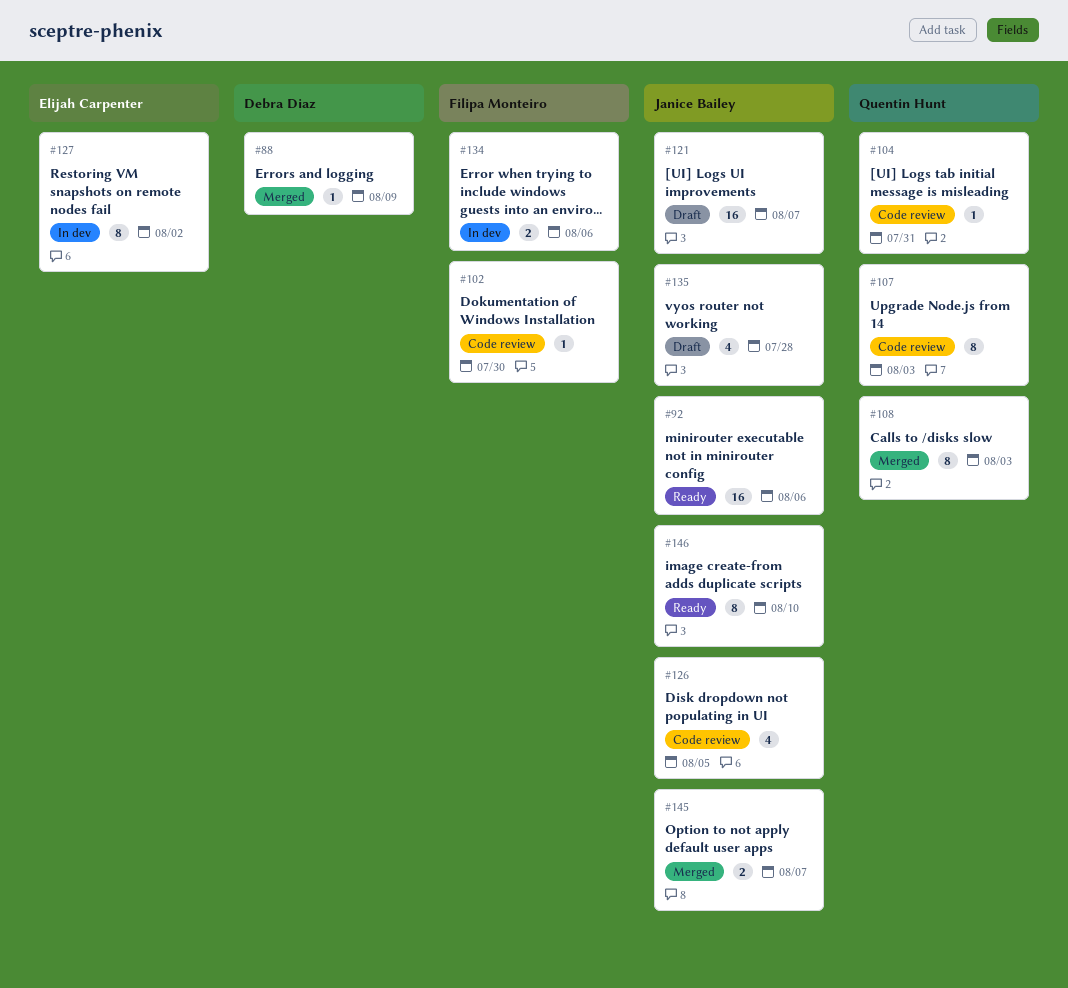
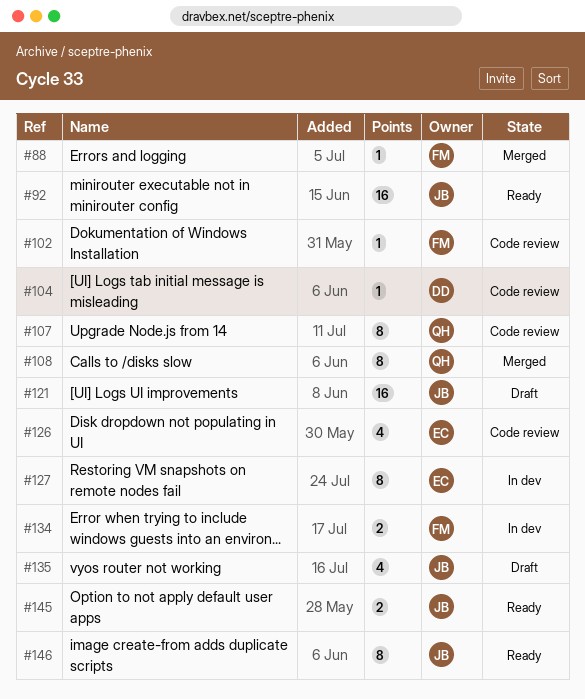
#88, owner: Debra Diaz -> Filipa Monteiro
#104, owner: Quentin Hunt -> Debra Diaz
#126, owner: Janice Bailey -> Elijah Carpenter
#145, status: Merged -> Ready

